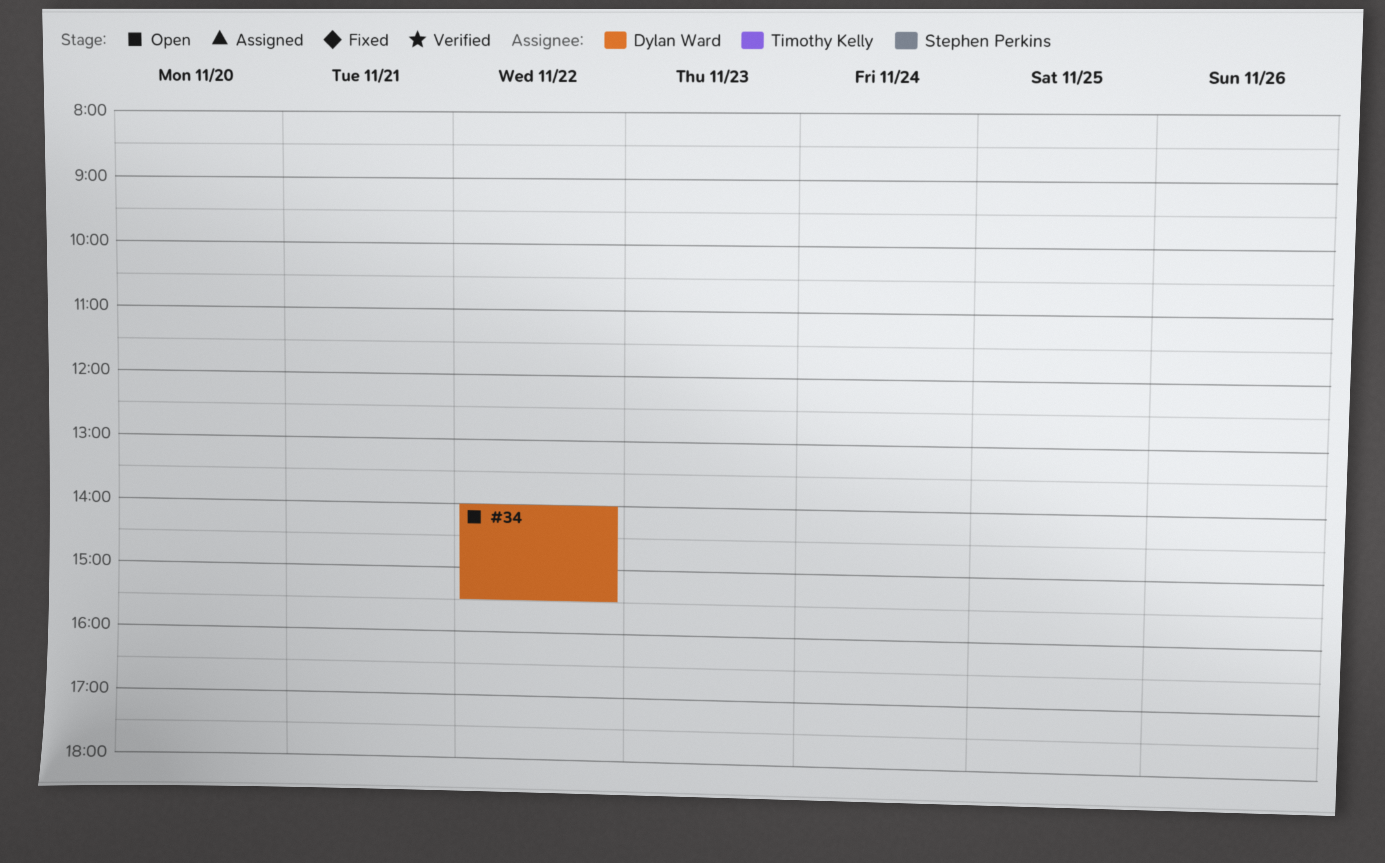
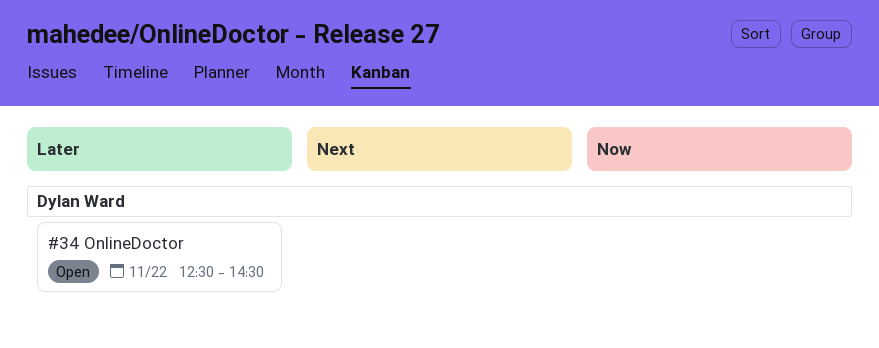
#34, begins: 14:00 -> 12:30
#34, ends: 15:30 -> 14:30

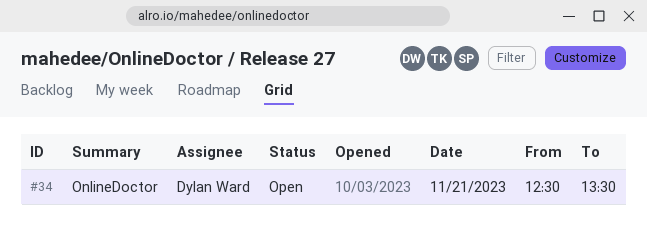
#34, day: Nov 22 -> Nov 21
#34, ends: 14:30 -> 13:30

